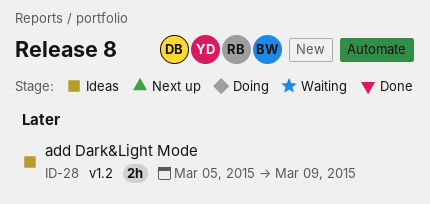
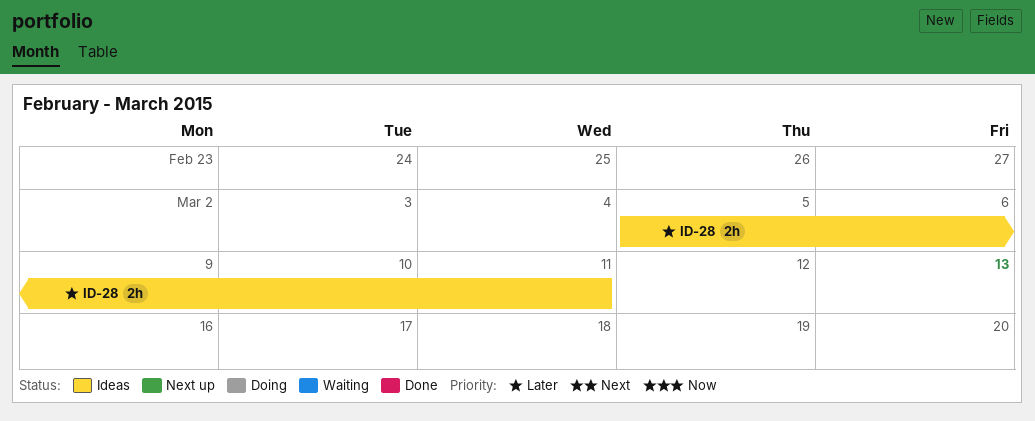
ID-28, due: Mar 9 -> Mar 11

